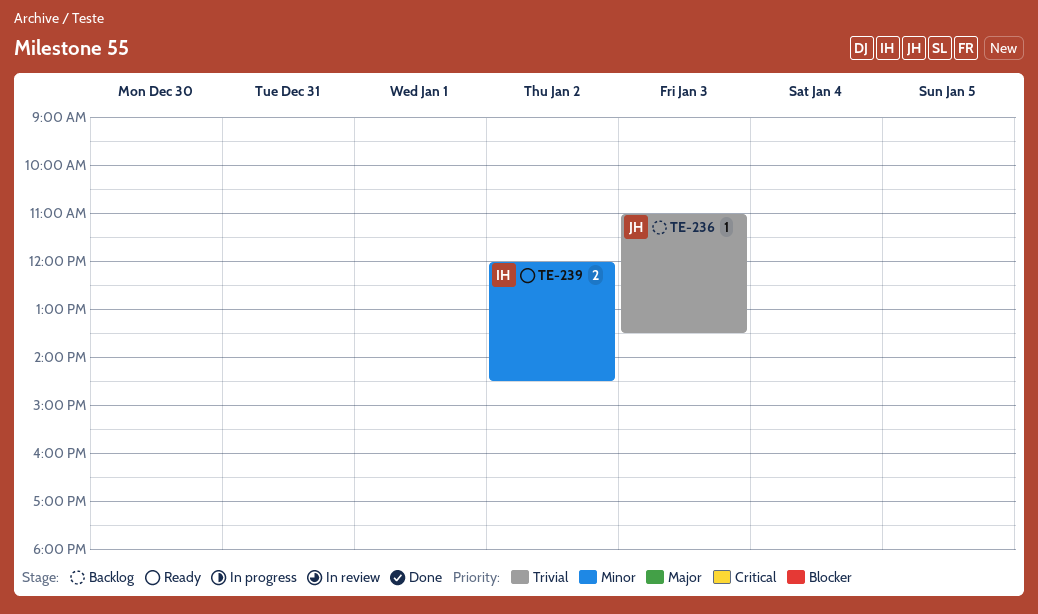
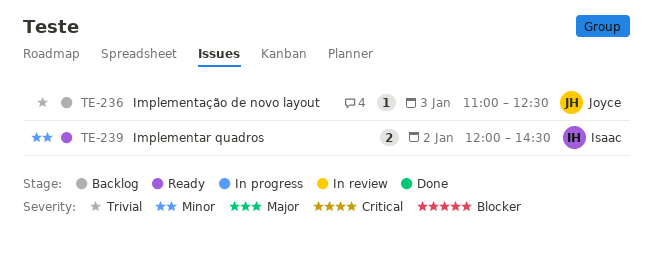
TE-236, ends: 13:30 -> 12:30

